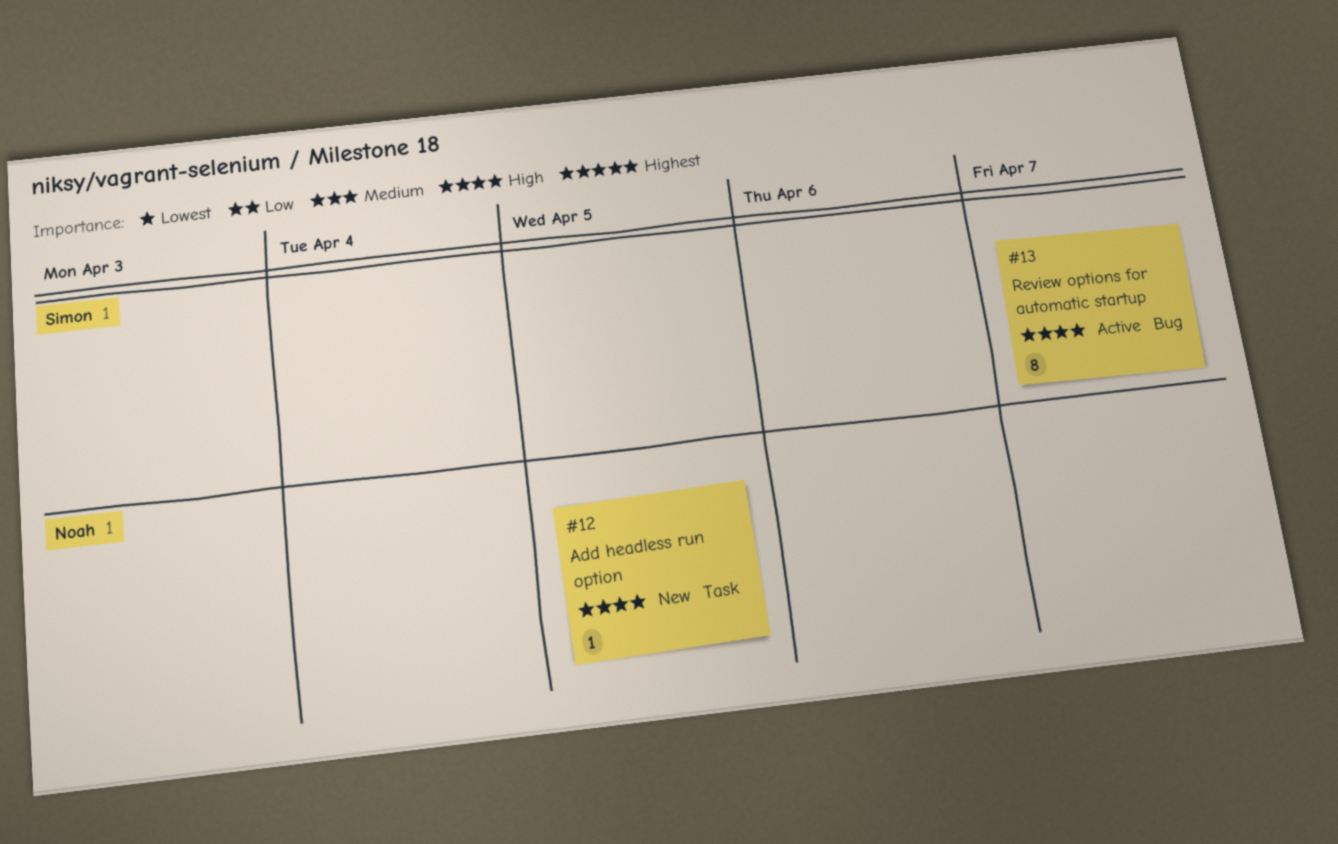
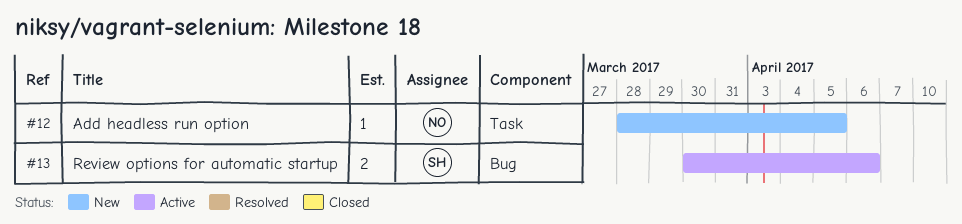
#13, estimate: 8 -> 2
#13, due: Apr 7 -> Apr 6

